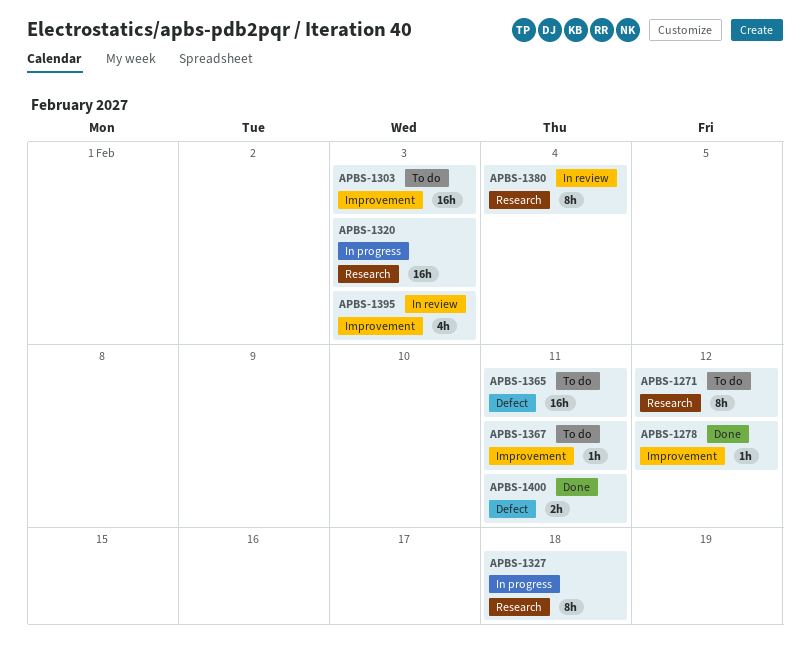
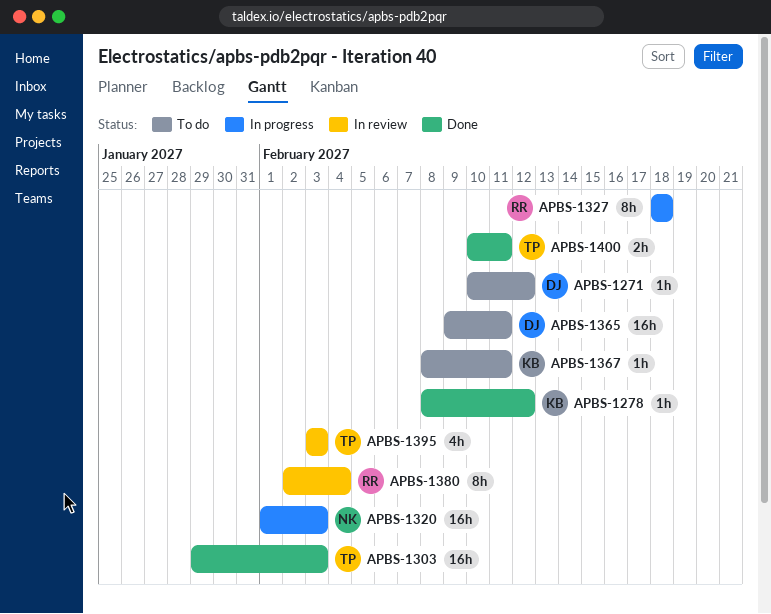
APBS-1271, estimate: 8h -> 1h
APBS-1303, status: To do -> Done

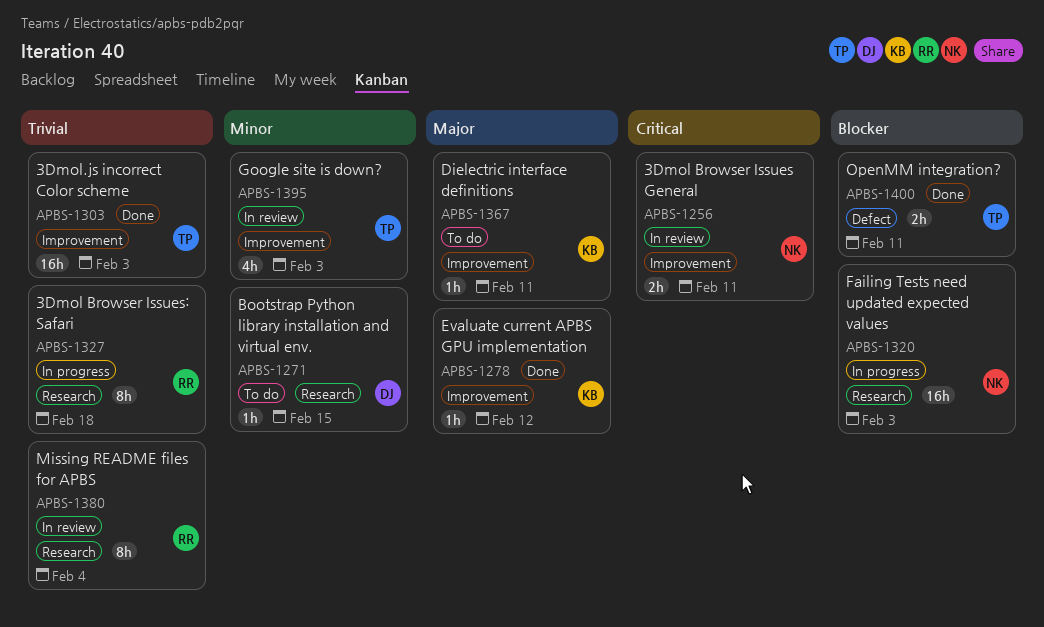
APBS-1256: none -> present
APBS-1271, due: Feb 12 -> Feb 15
APBS-1365: present -> none

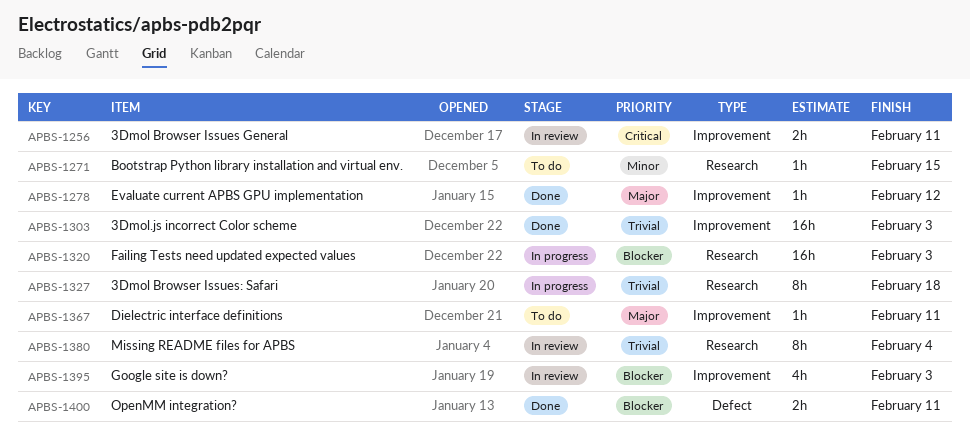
APBS-1395, priority: Minor -> Blocker

